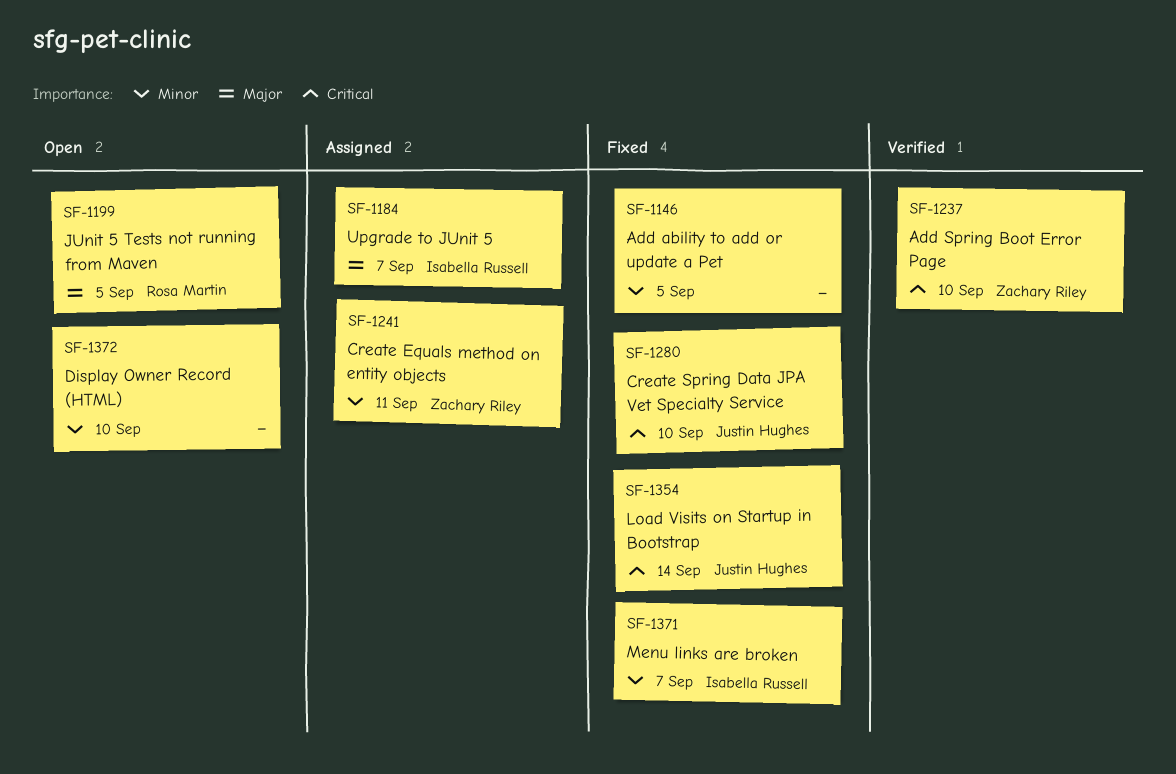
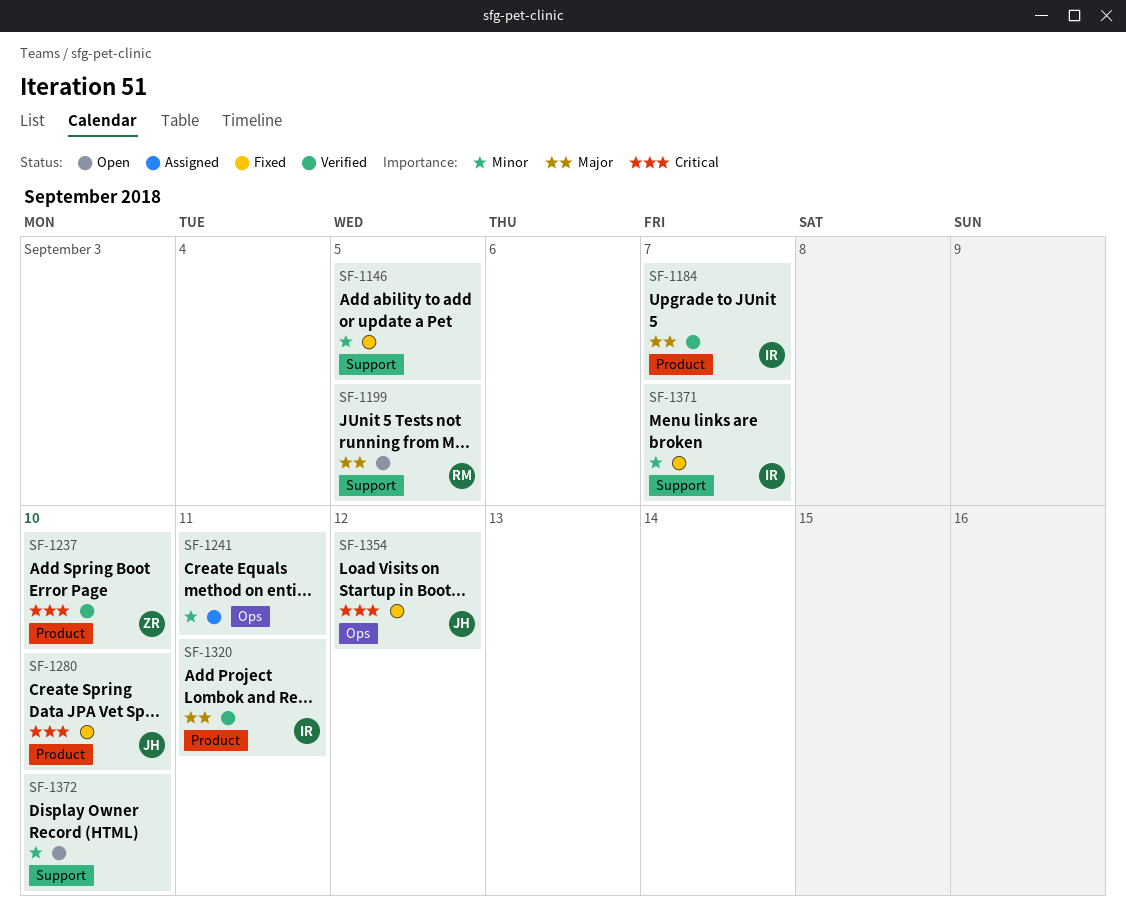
SF-1184, status: Assigned -> Verified
SF-1241, owner: Zachary Riley -> none
SF-1320: none -> present
SF-1354, due: Sep 14 -> Sep 12

